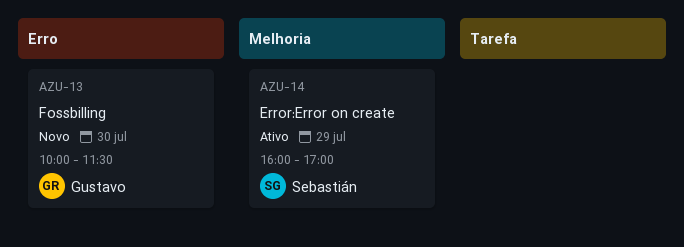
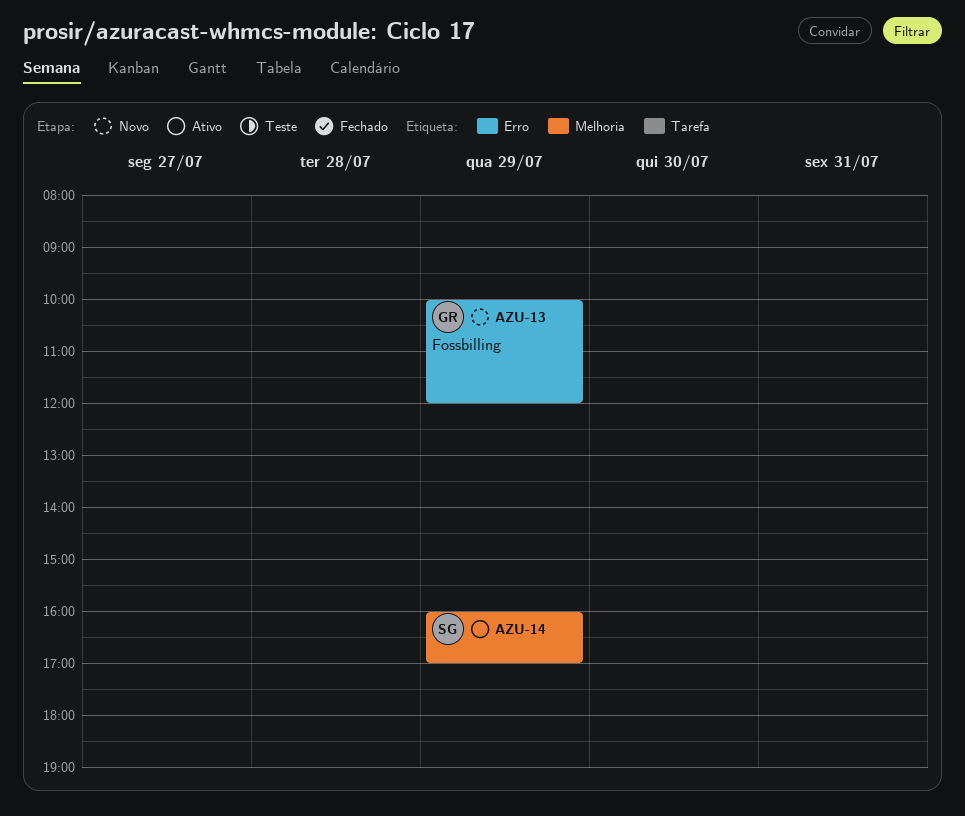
AZU-13, day: Jul 30 -> Jul 29
AZU-13, ends: 11:30 -> 12:00

